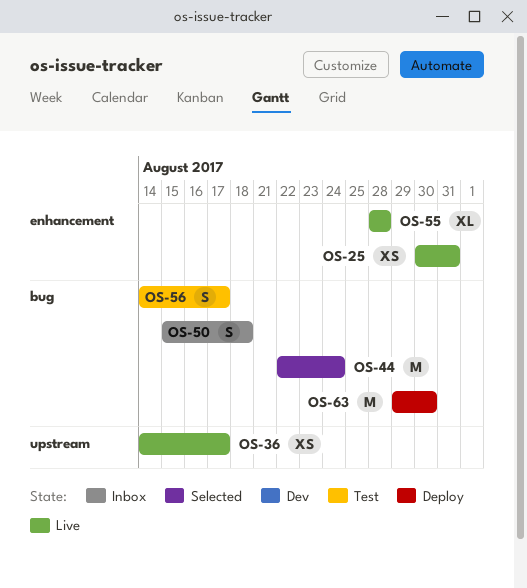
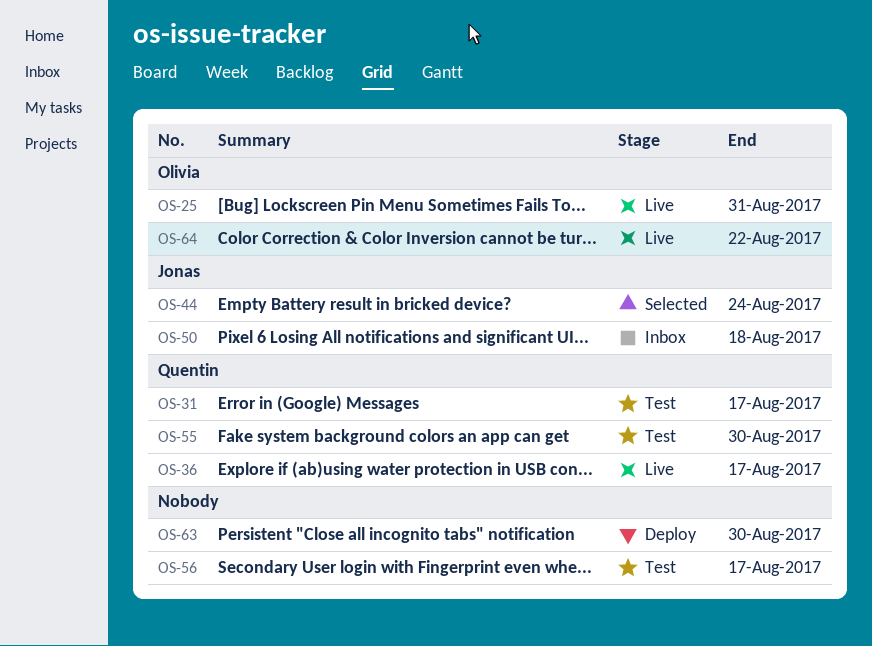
OS-31: none -> present
OS-55, status: Live -> Test
OS-55, due: Aug 28 -> Aug 30
OS-64: none -> present

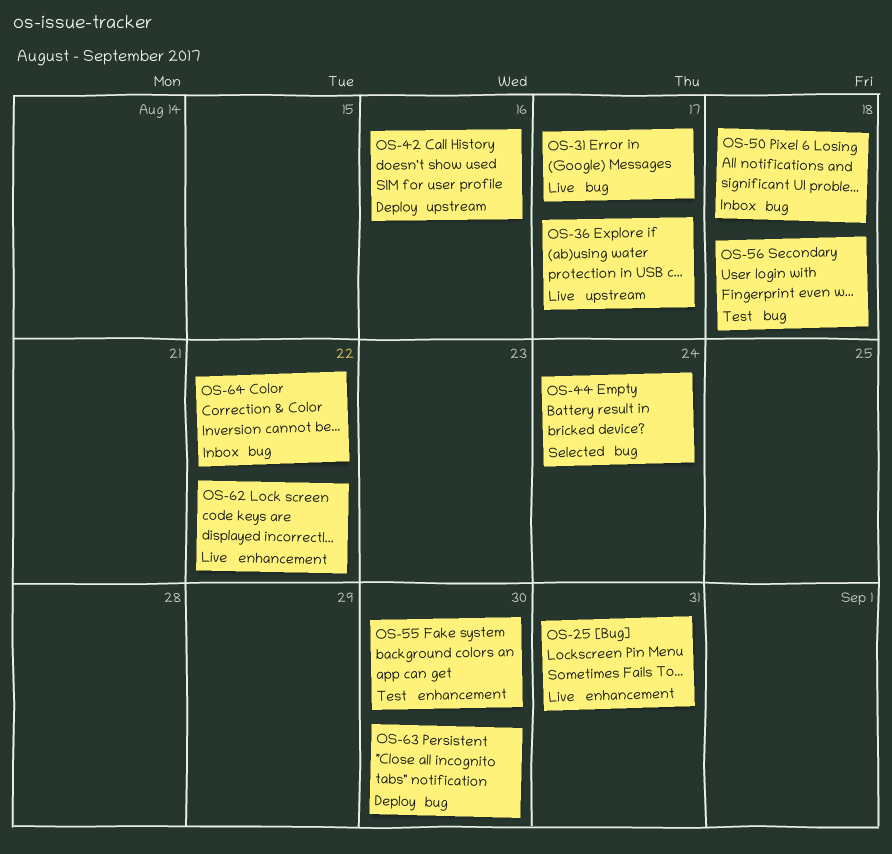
OS-31, status: Test -> Live
OS-42: none -> present
OS-56, due: Aug 17 -> Aug 18
OS-62: none -> present
OS-64, status: Live -> Inbox

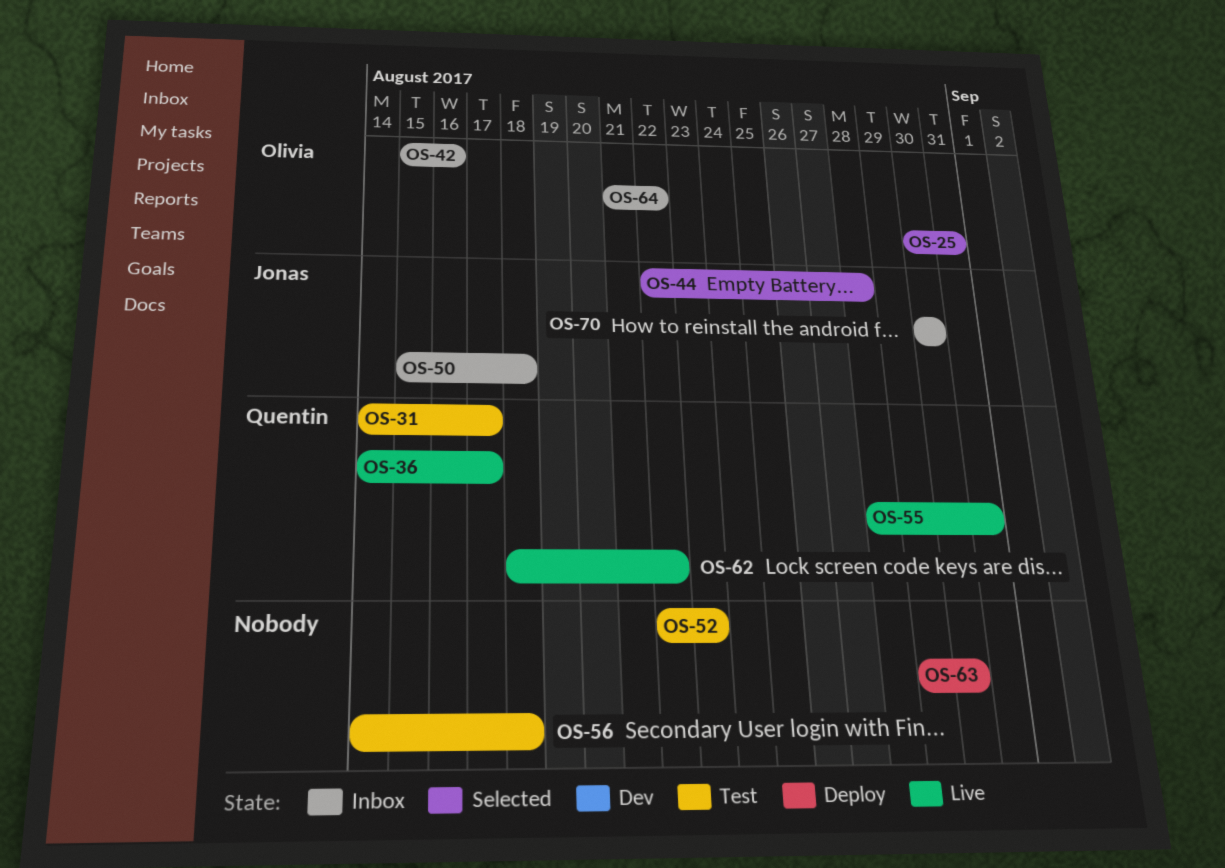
OS-25, status: Live -> Selected
OS-31, status: Live -> Test
OS-42, status: Deploy -> Inbox
OS-44, due: Aug 24 -> Aug 28
OS-52: none -> present
OS-55, status: Test -> Live
OS-55, due: Aug 30 -> Aug 31
OS-70: none -> present

